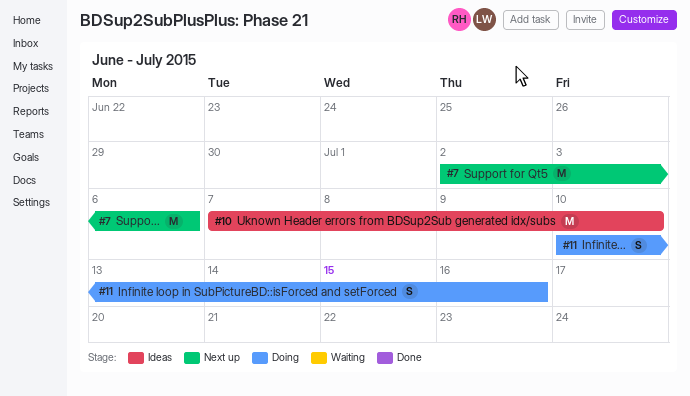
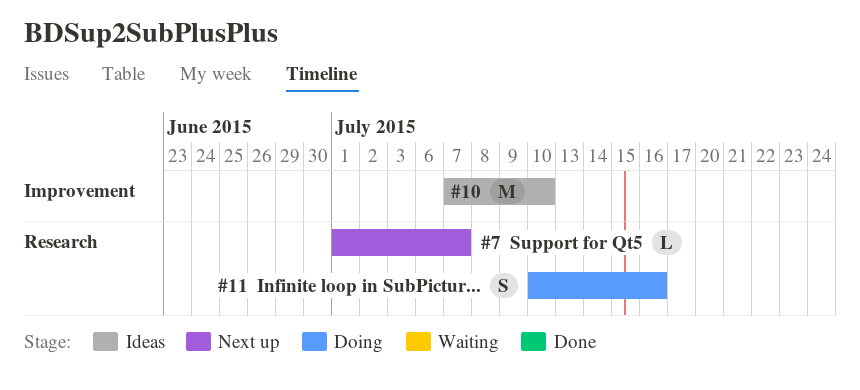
#7, estimate: M -> L
#7, start: Jul 2 -> Jul 1
#7, due: Jul 6 -> Jul 7

